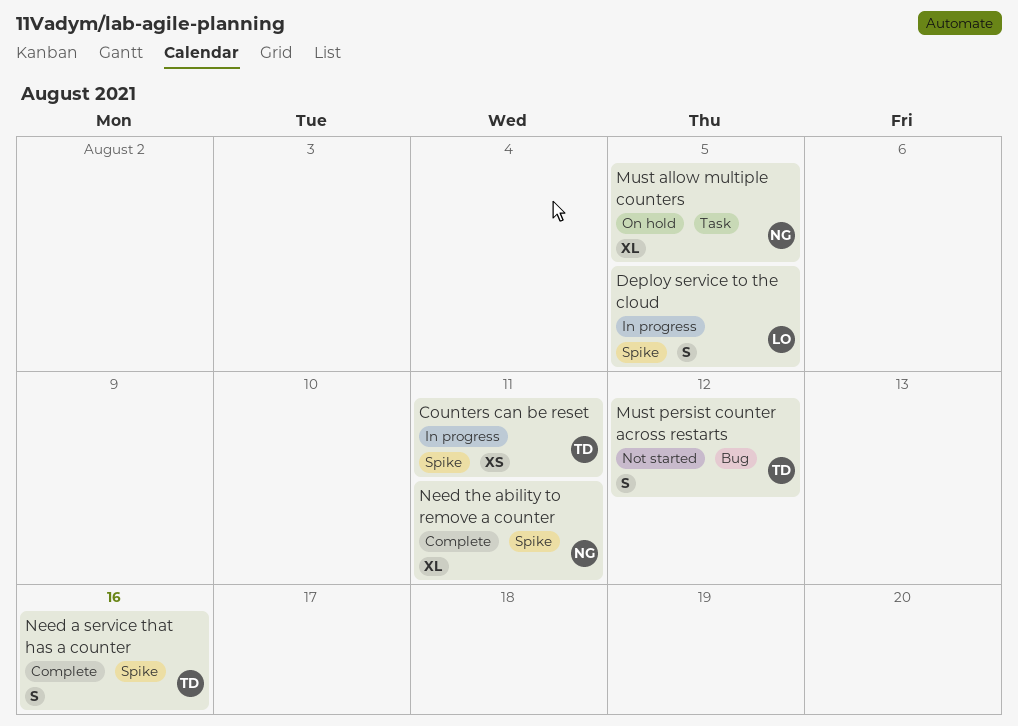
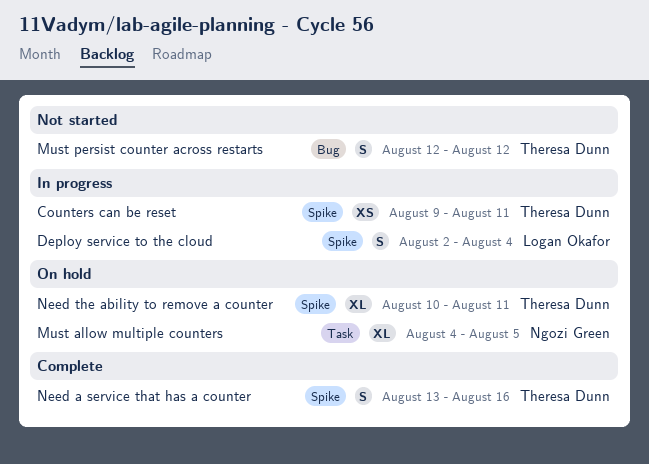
Deploy service to the cloud, due: Aug 5 -> Aug 4
Need the ability to remove a counter, status: Complete -> On hold
Need the ability to remove a counter, owner: Ngozi Green -> Theresa Dunn

